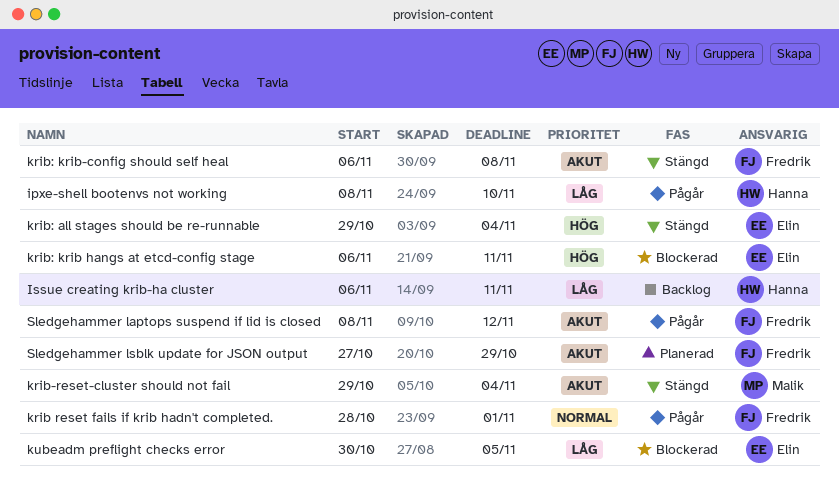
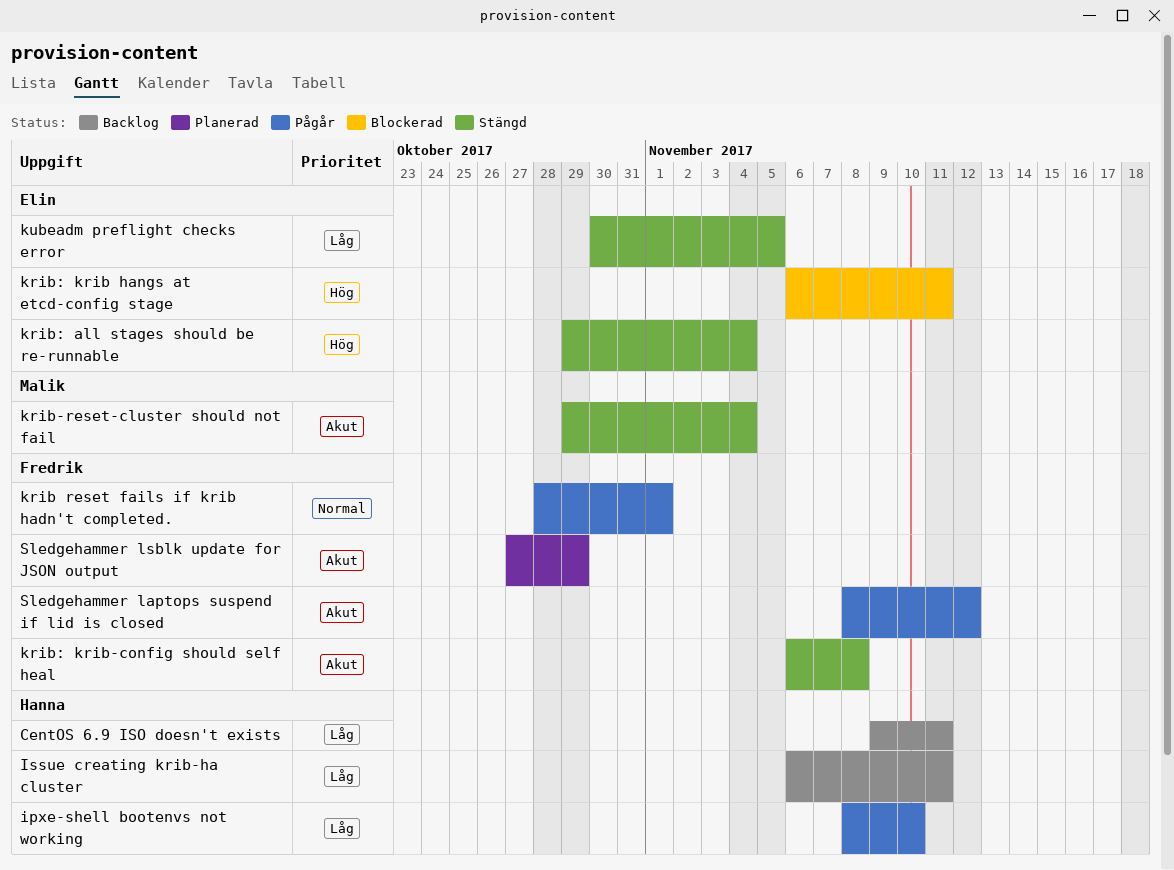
CentOS 6.9 ISO doesn't exists: none -> present
kubeadm preflight checks error, status: Blockerad -> Stängd

